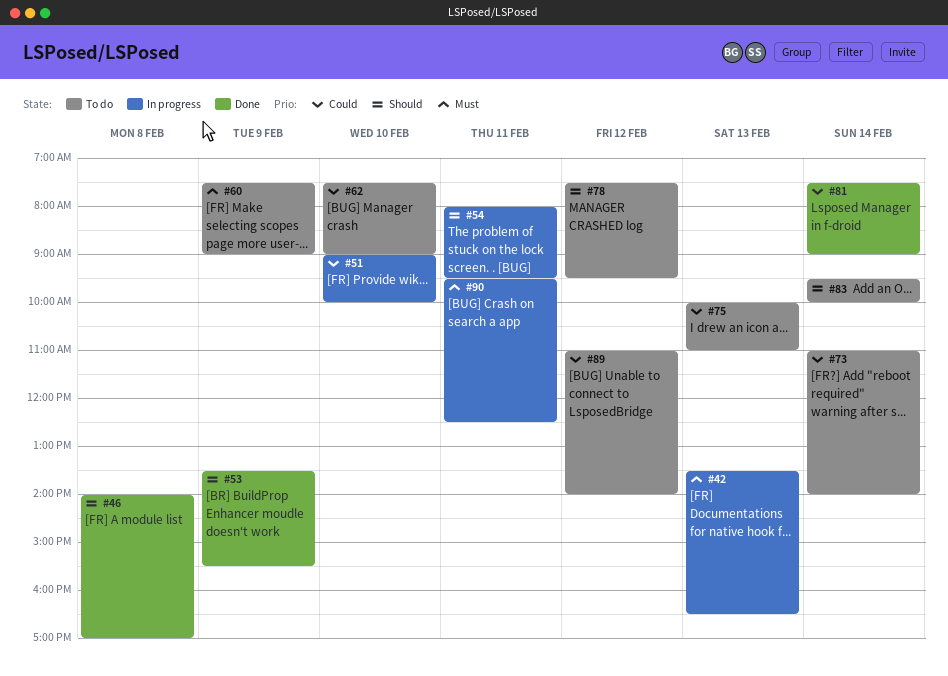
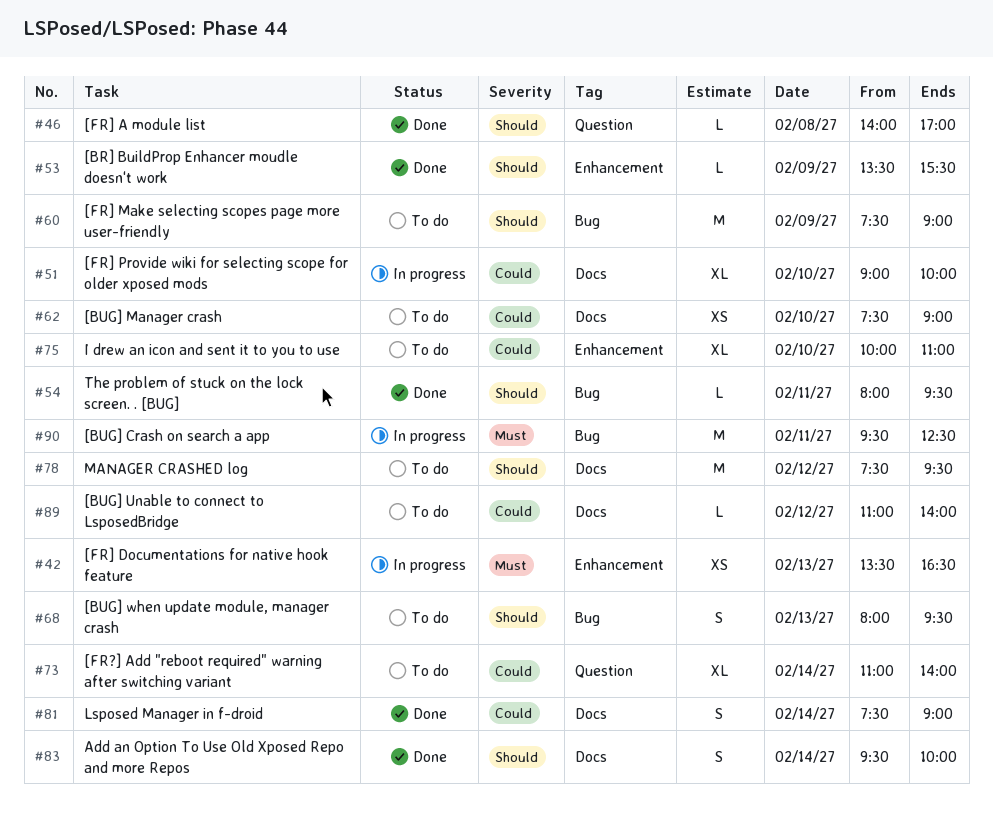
#54, status: In progress -> Done
#60, priority: Must -> Should
#68: none -> present
#75, day: Feb 13 -> Feb 10
#83, status: To do -> Done

